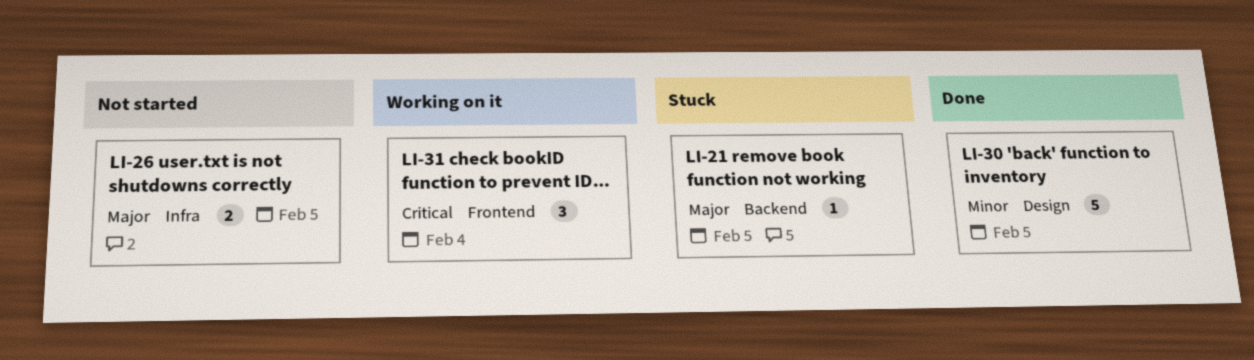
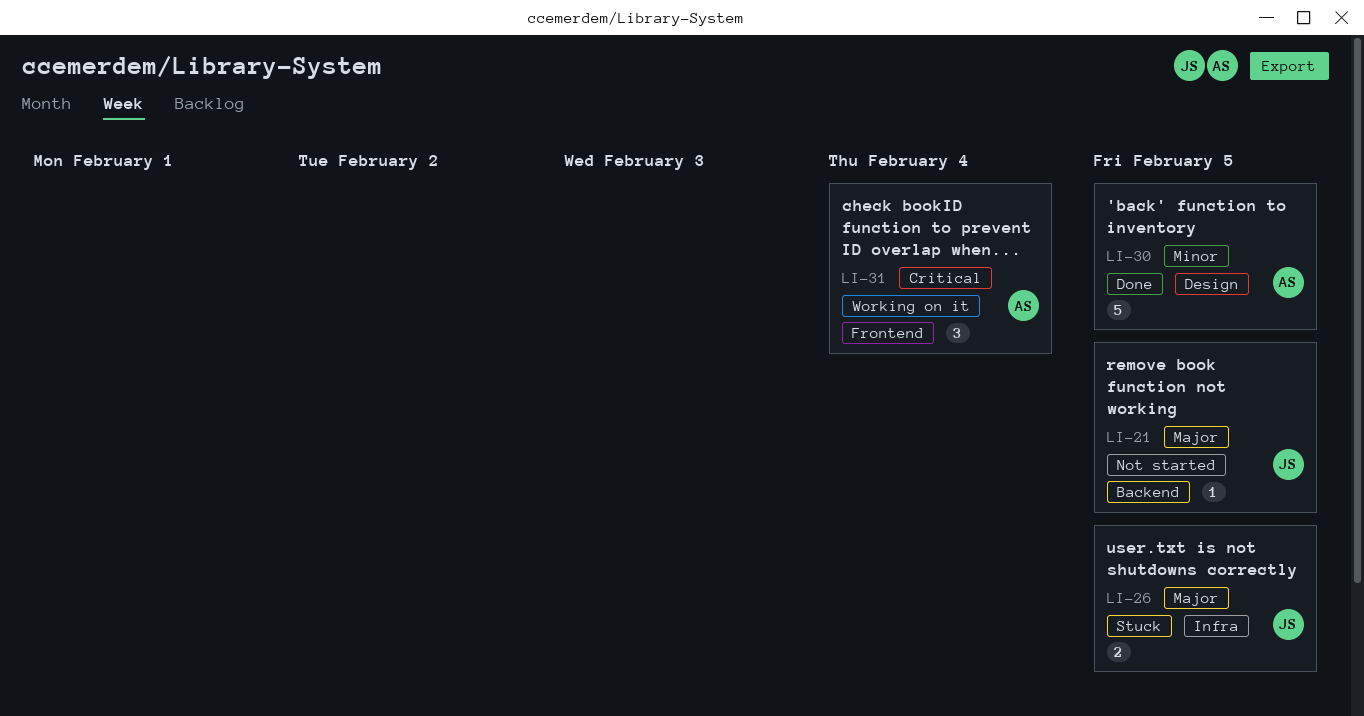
LI-21, status: Stuck -> Not started
LI-26, status: Not started -> Stuck

